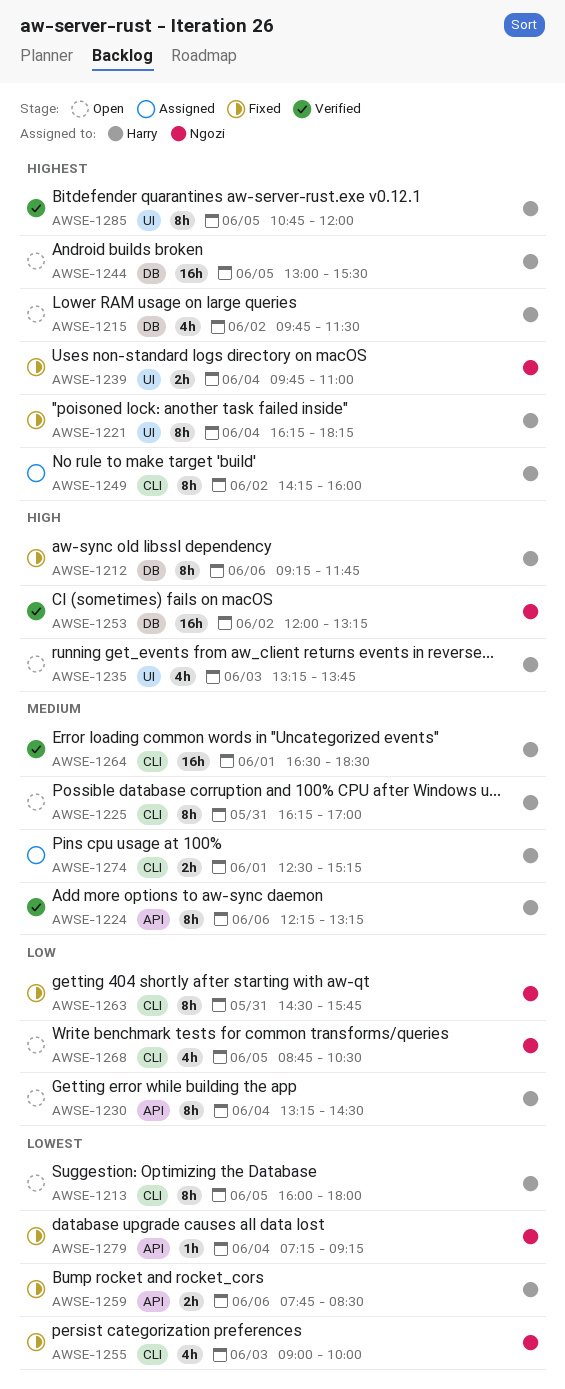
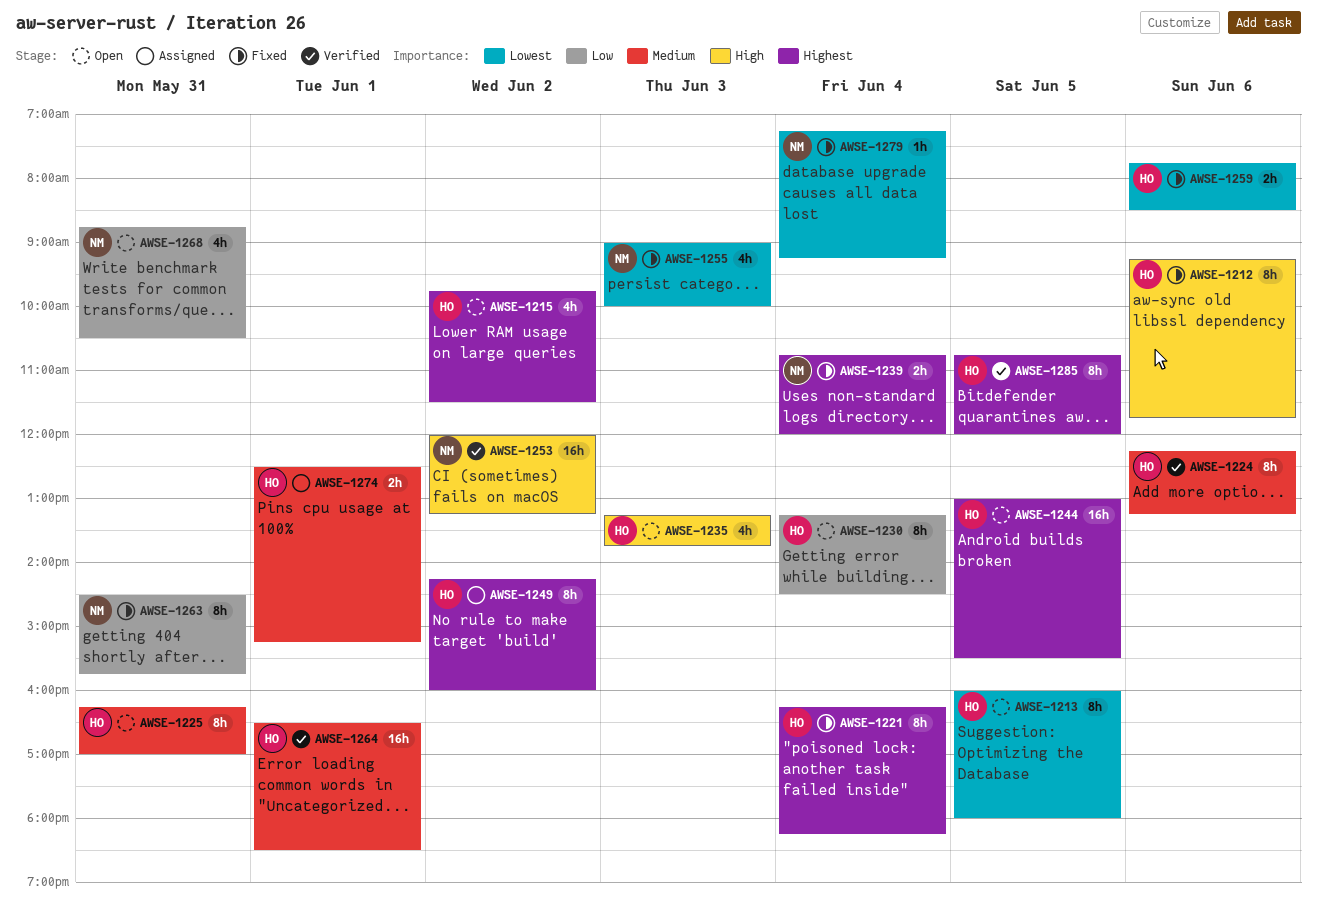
AWSE-1239, begins: 09:45 -> 10:45
AWSE-1239, ends: 11:00 -> 12:00
AWSE-1268, day: Jun 5 -> May 31

